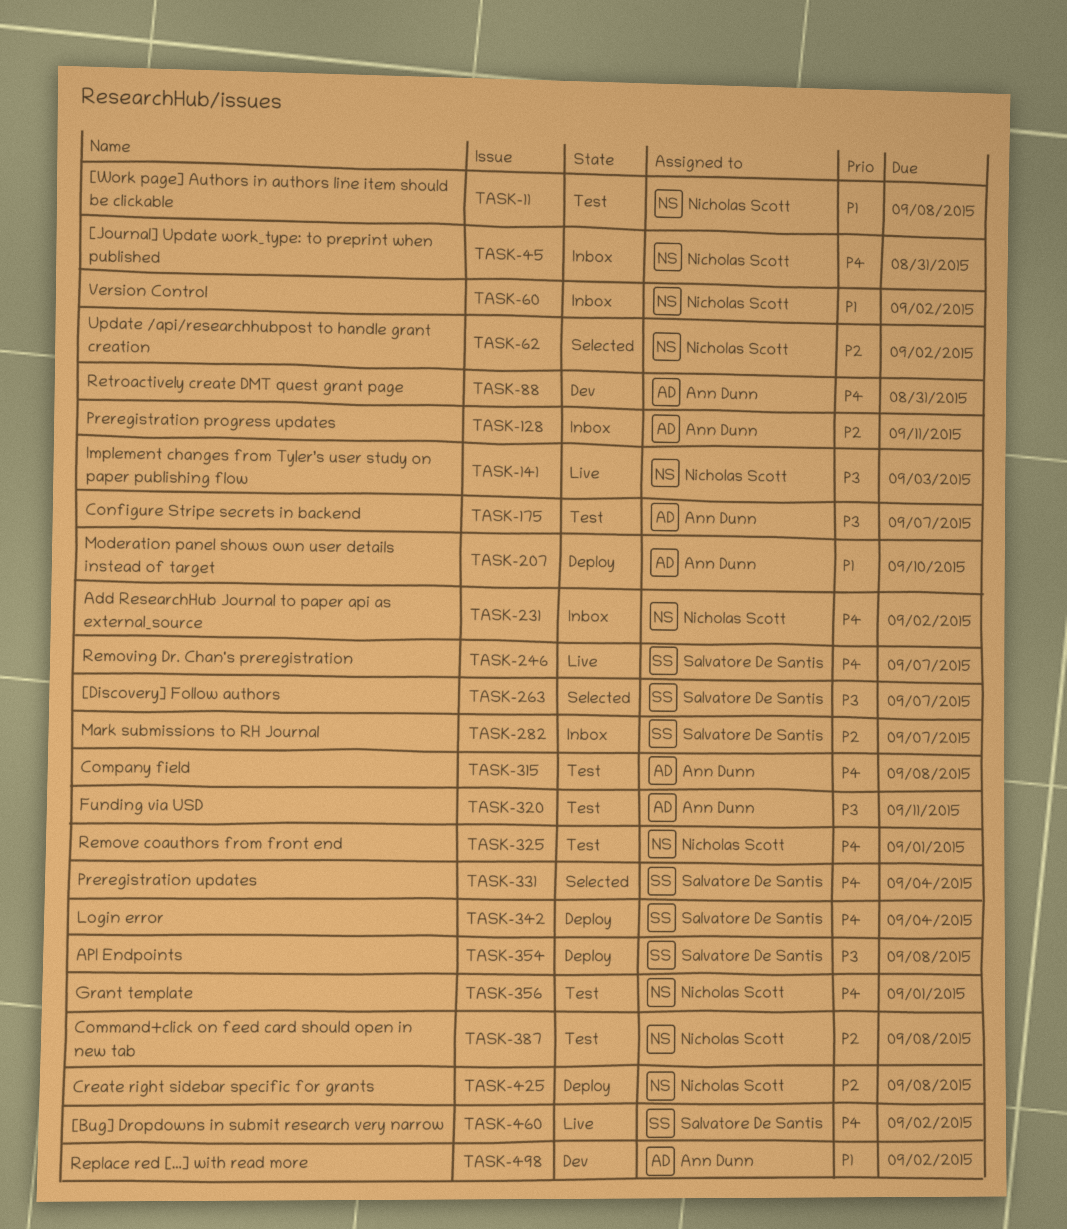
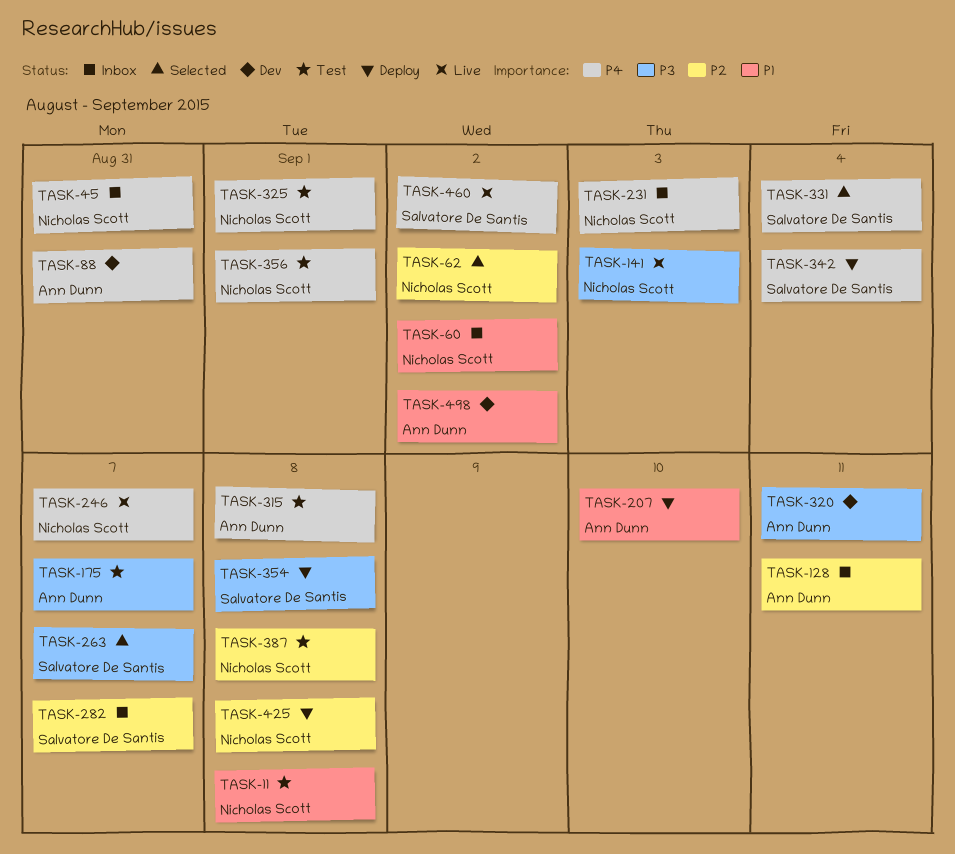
TASK-231, due: Sep 2 -> Sep 3
TASK-246, owner: Salvatore De Santis -> Nicholas Scott
TASK-320, status: Test -> Dev

